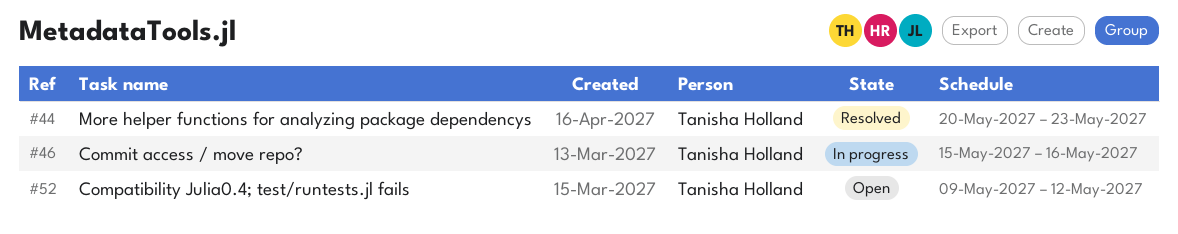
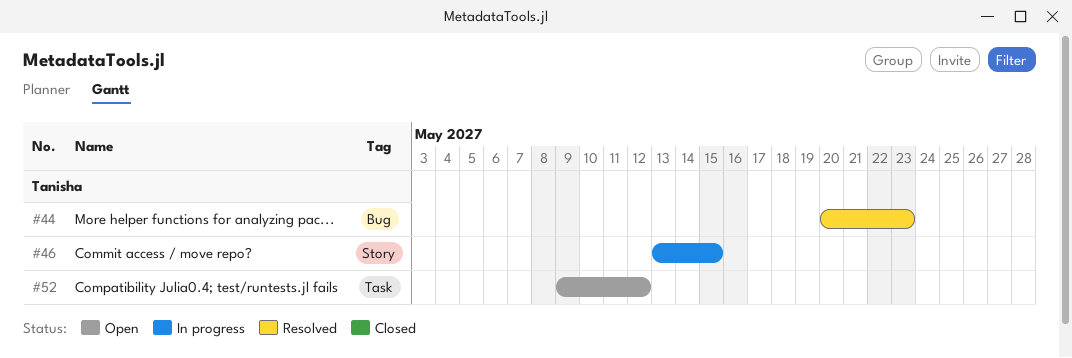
#46, start: May 15 -> May 13
#46, due: May 16 -> May 15

